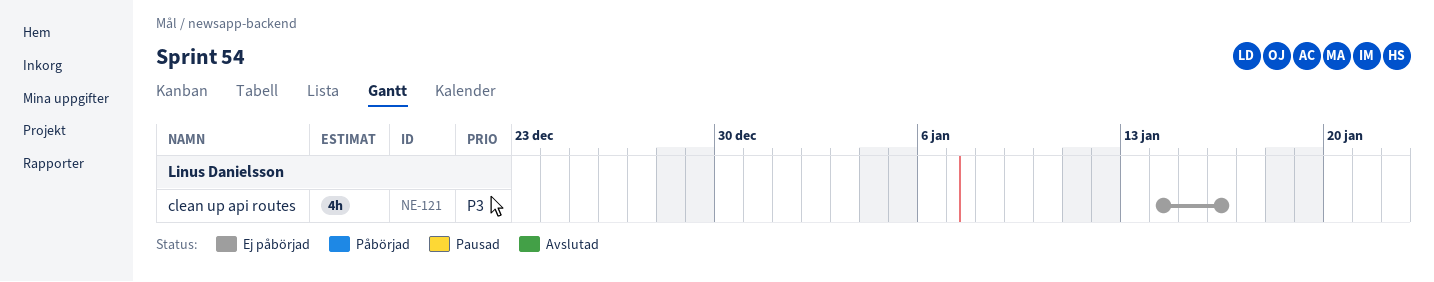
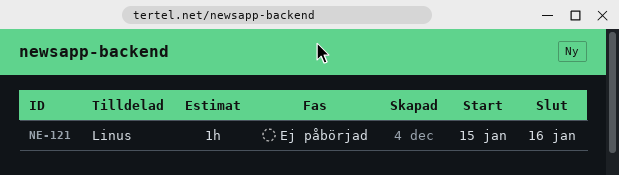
NE-121, estimate: 4h -> 1h
NE-121, start: Jan 14 -> Jan 15

